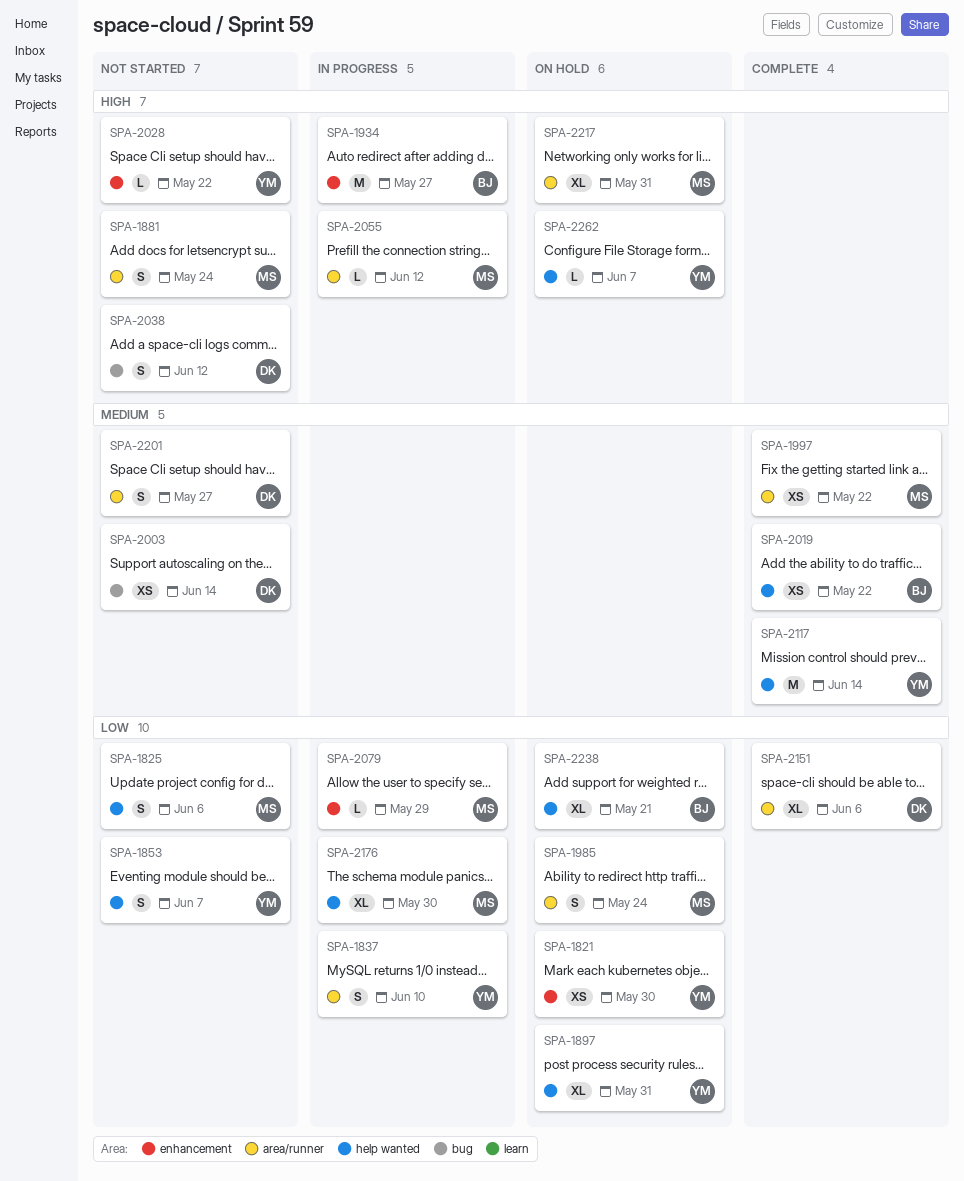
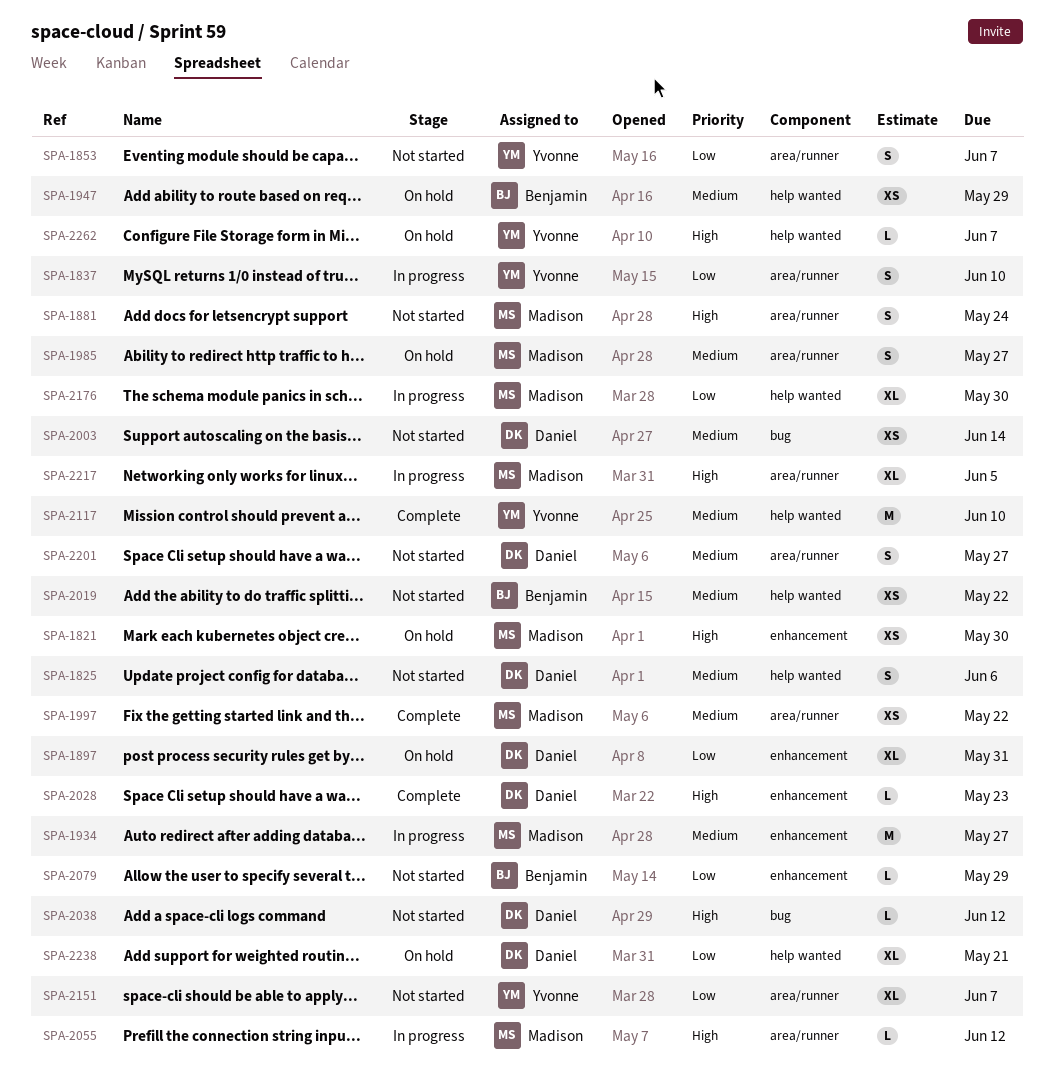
SPA-1821, owner: Yvonne -> Madison
SPA-1821, priority: Low -> High
SPA-1825, owner: Madison -> Daniel
SPA-1825, priority: Low -> Medium
SPA-1853, label: help wanted -> area/runner
SPA-1897, owner: Yvonne -> Daniel
SPA-1897, label: help wanted -> enhancement
SPA-1934, owner: Benjamin -> Madison
SPA-1934, priority: High -> Medium
SPA-1947: none -> present
SPA-1985, priority: Low -> Medium
SPA-1985, due: May 24 -> May 27
SPA-2019, status: Complete -> Not started
SPA-2028, status: Not started -> Complete
SPA-2028, owner: Yvonne -> Daniel
SPA-2028, due: May 22 -> May 23
SPA-2038, estimate: S -> L
SPA-2079, status: In progress -> Not started
SPA-2079, owner: Madison -> Benjamin
SPA-2117, due: Jun 14 -> Jun 10
SPA-2151, status: Complete -> Not started
SPA-2151, owner: Daniel -> Yvonne
SPA-2151, due: Jun 6 -> Jun 7
SPA-2217, status: On hold -> In progress
SPA-2217, due: May 31 -> Jun 5
SPA-2238, owner: Benjamin -> Daniel

